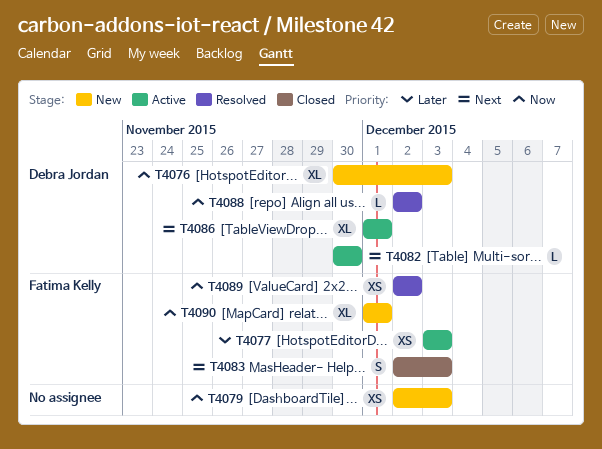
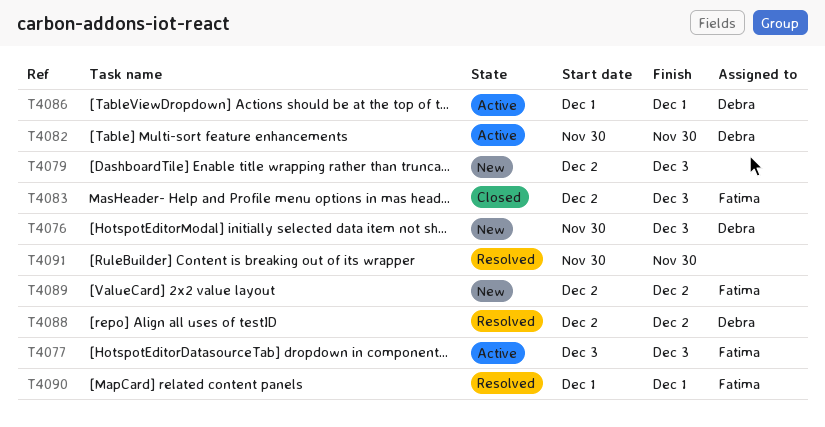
T4089, status: Resolved -> New
T4090, status: New -> Resolved
T4091: none -> present

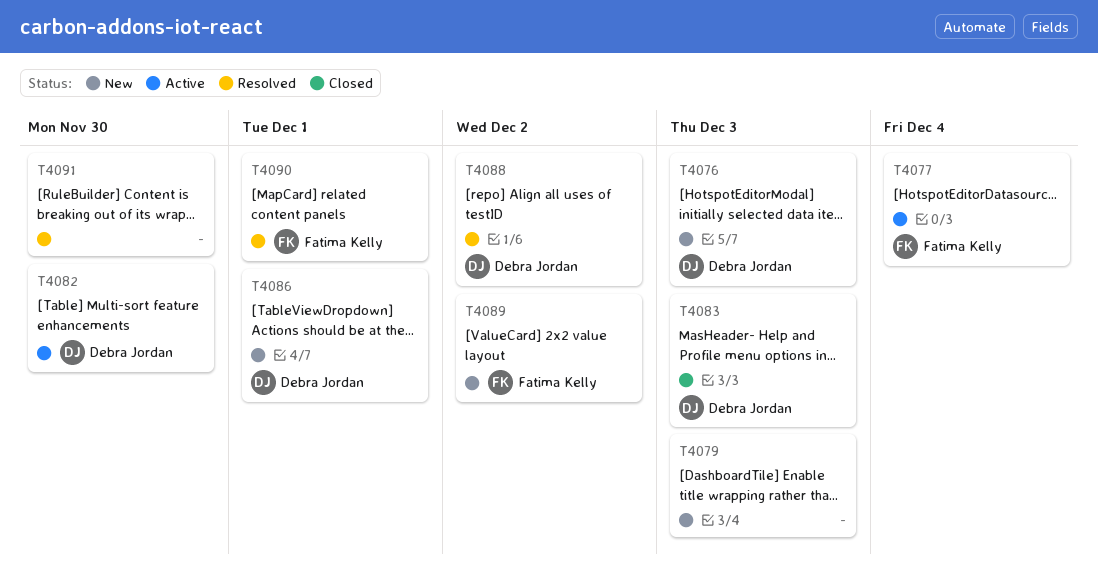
T4077, due: Dec 3 -> Dec 4
T4083, owner: Fatima Kelly -> Debra Jordan
T4086, status: Active -> New

